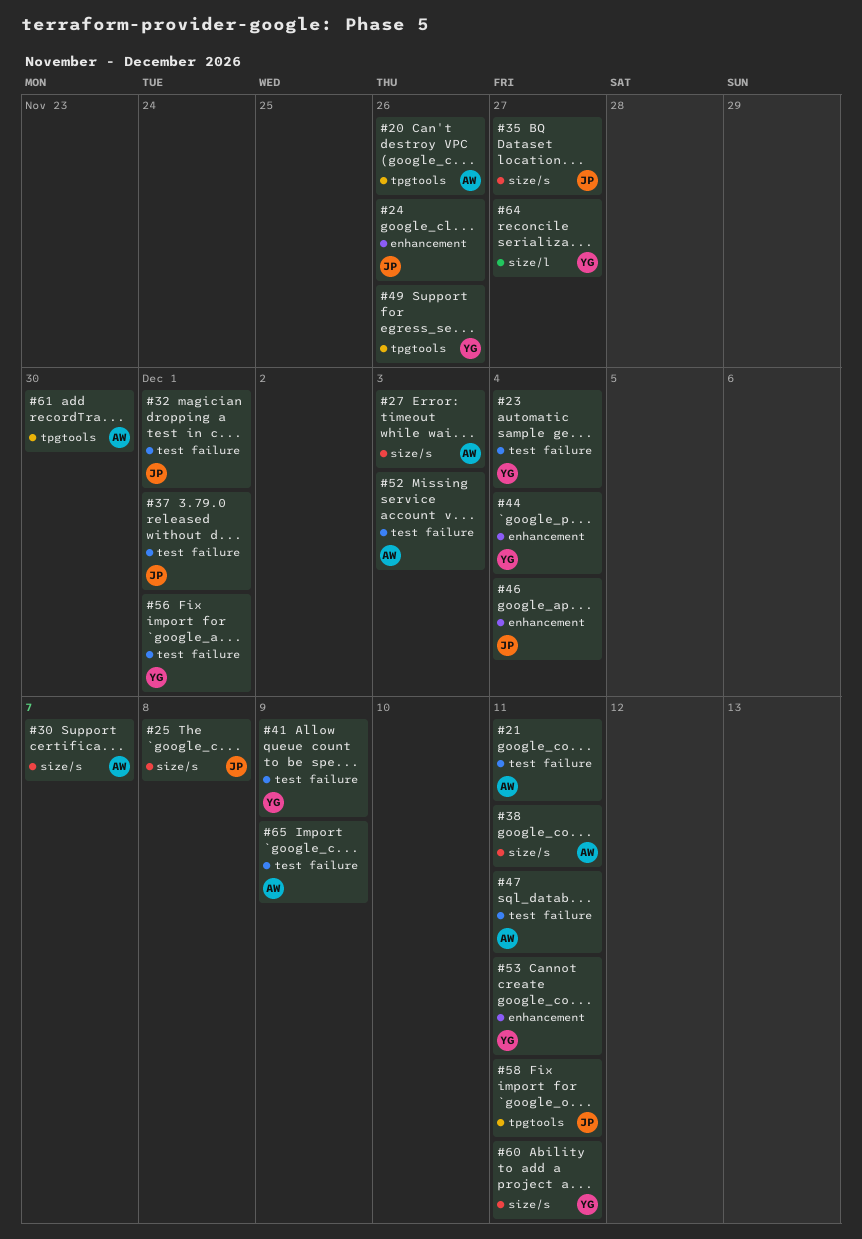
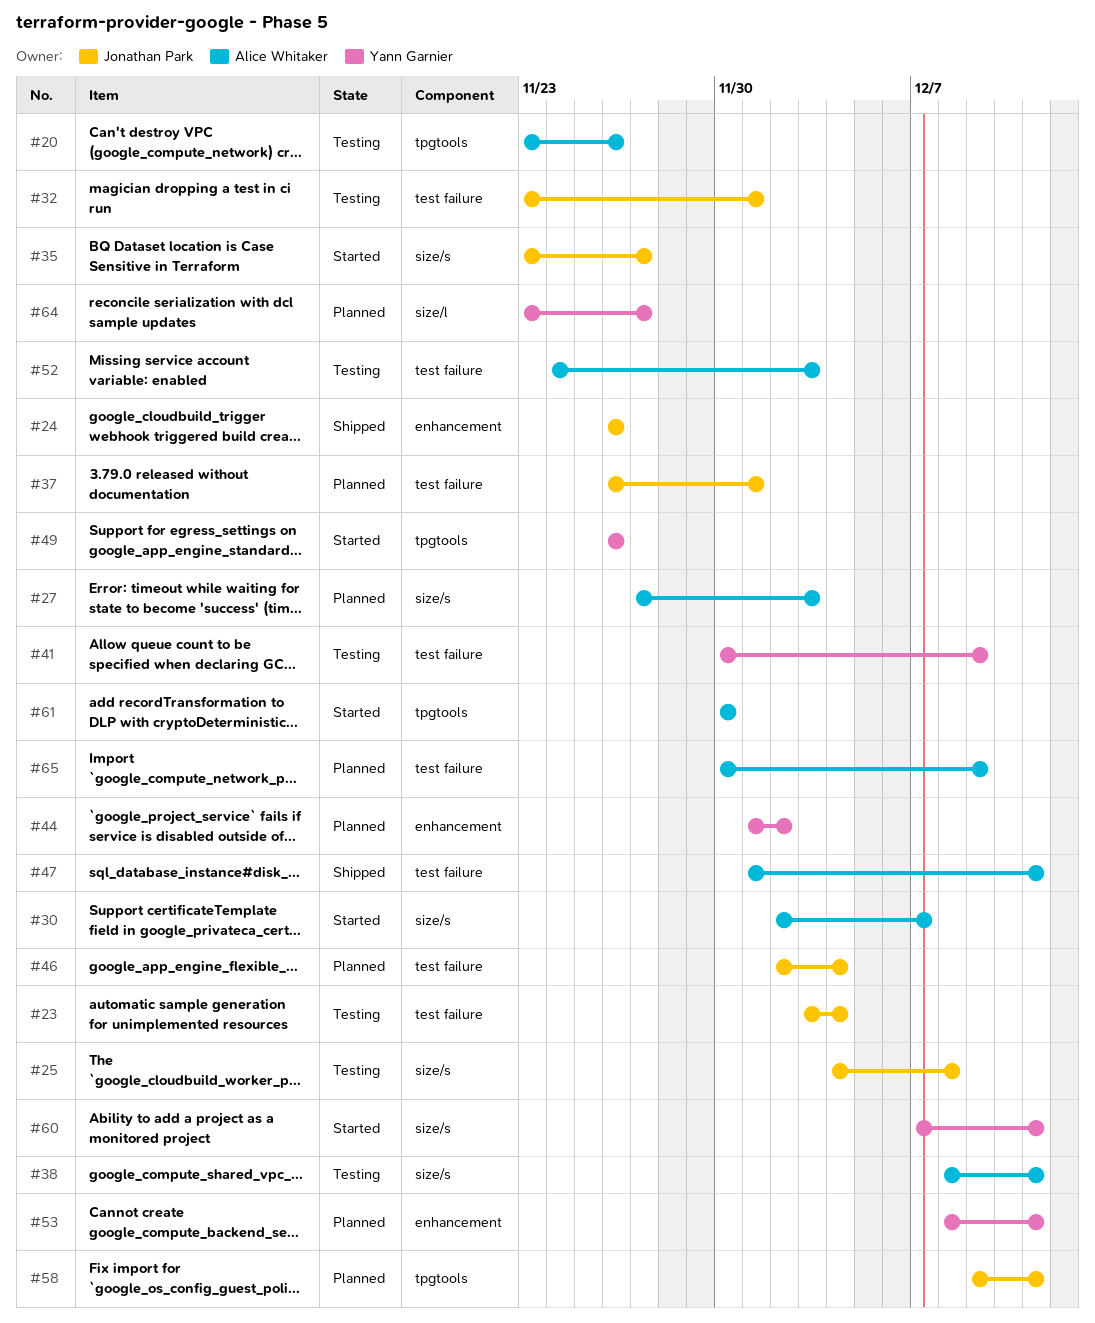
#21: present -> none
#23, owner: Yann Garnier -> Jonathan Park
#44, due: Dec 4 -> Dec 2
#46, label: enhancement -> test failure
#56: present -> none

